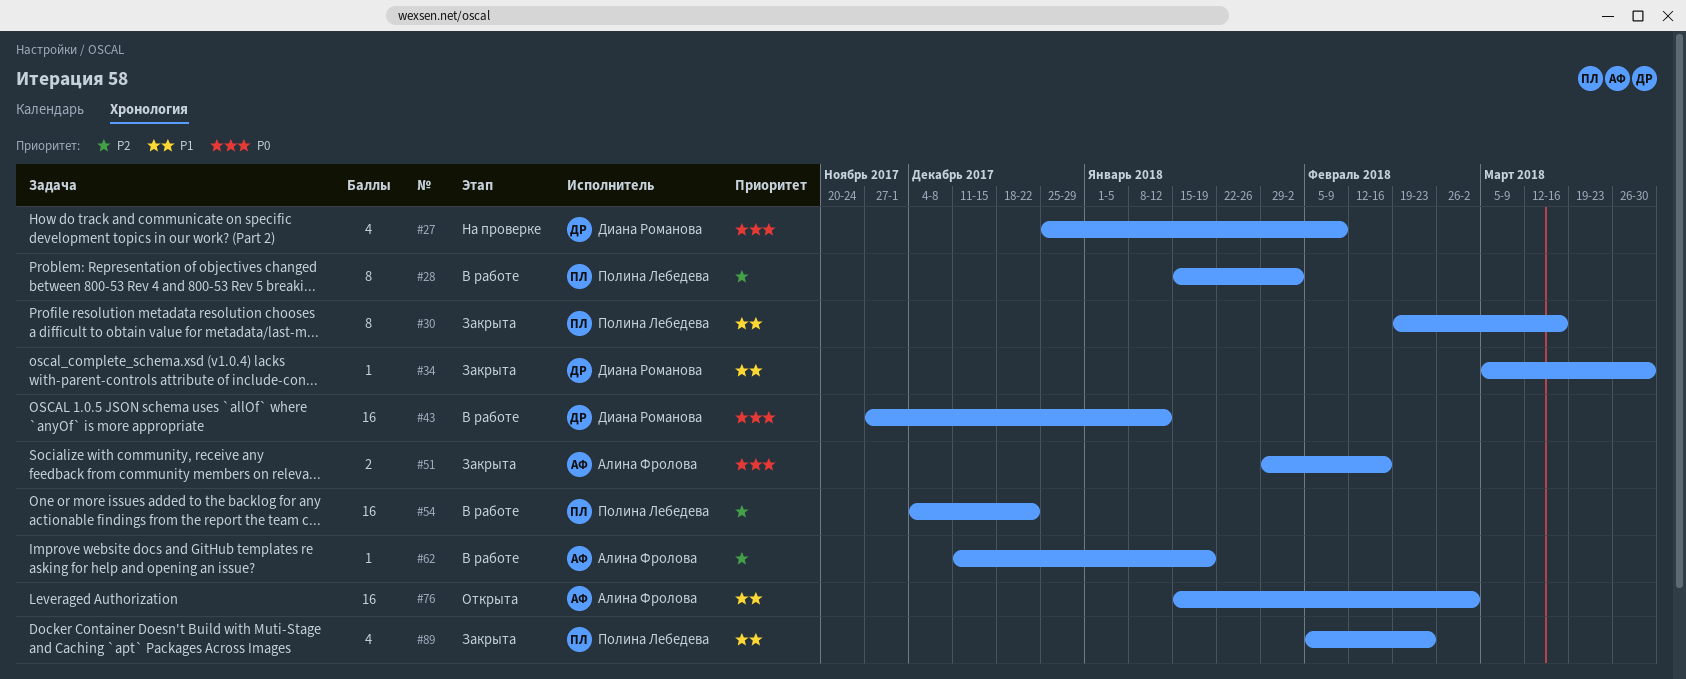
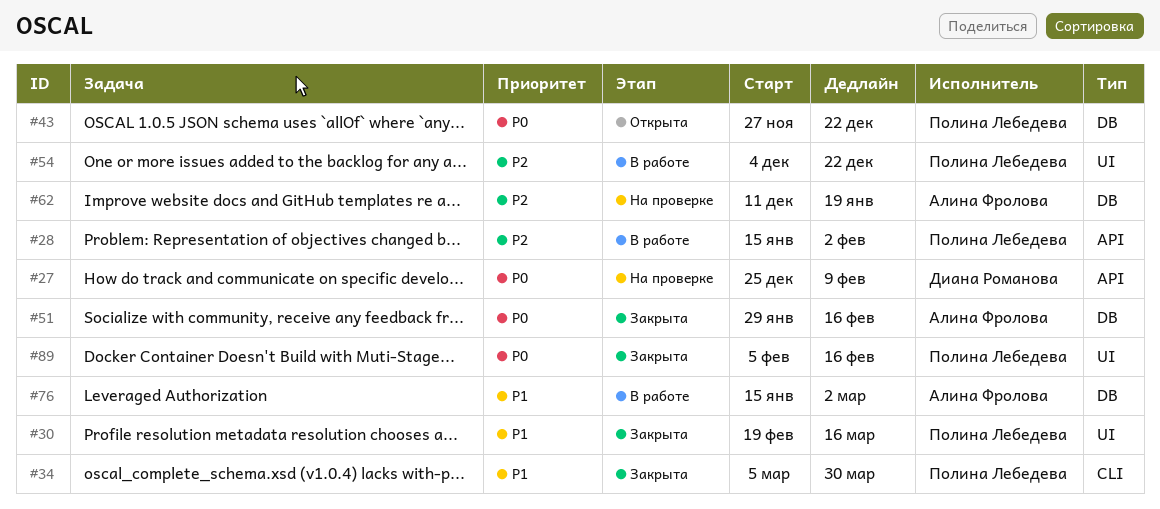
#34, owner: Диана Романова -> Полина Лебедева
#43, status: В работе -> Открыта
#43, owner: Диана Романова -> Полина Лебедева
#43, due: Jan 12 -> Dec 22
#62, status: В работе -> На проверке
#76, status: Открыта -> В работе
#89, priority: P1 -> P0
#89, due: Feb 23 -> Feb 16

